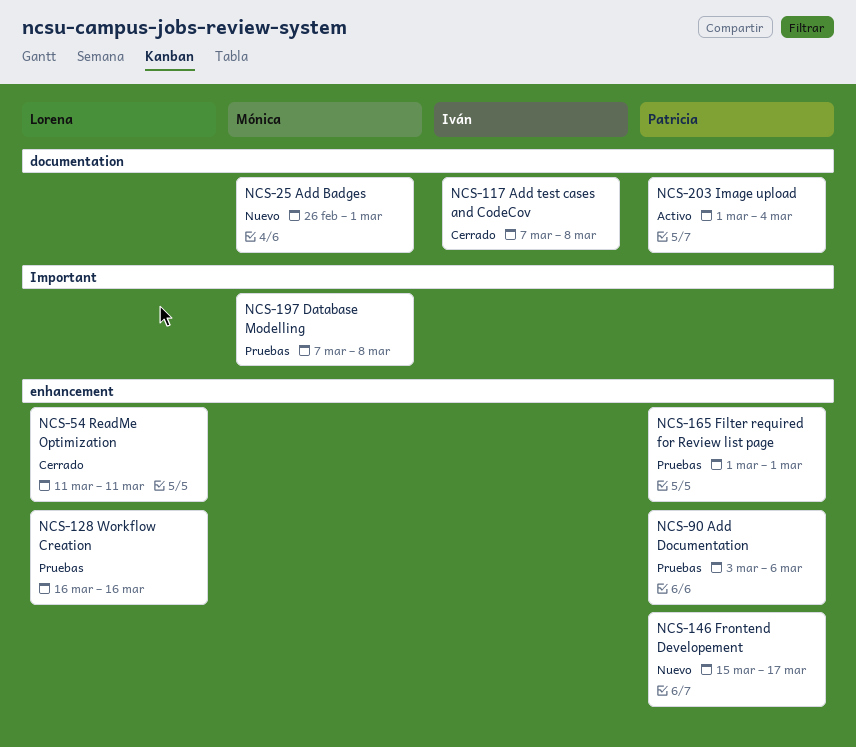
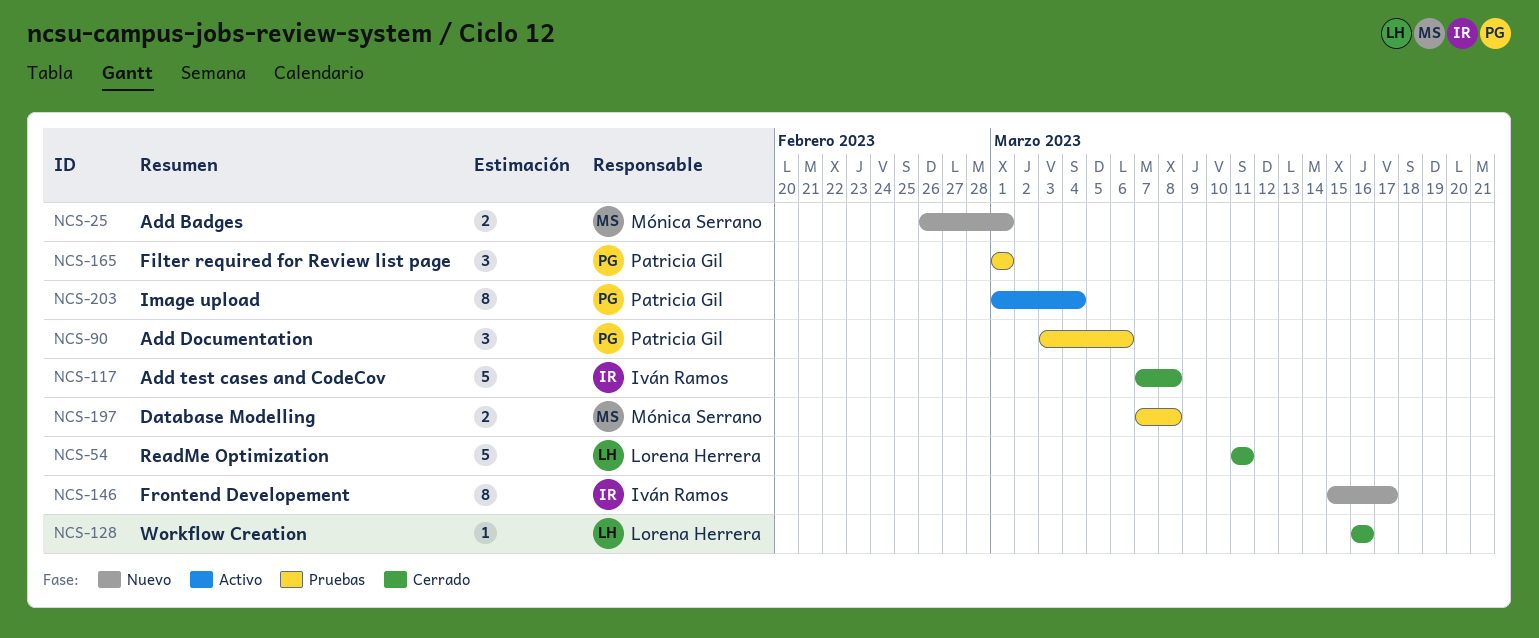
NCS-128, status: Pruebas -> Cerrado
NCS-146, owner: Patricia Gil -> Iván Ramos

